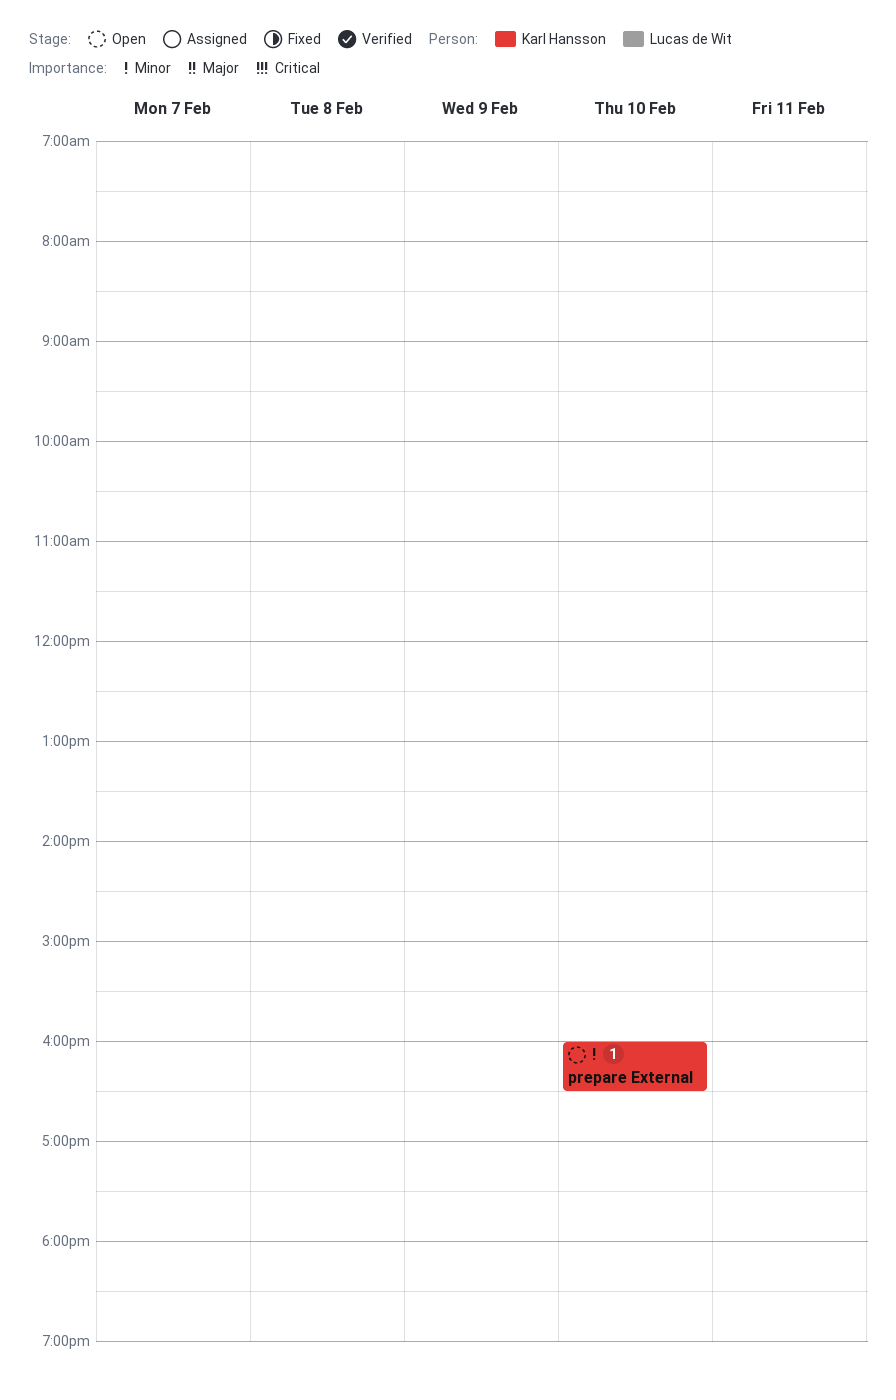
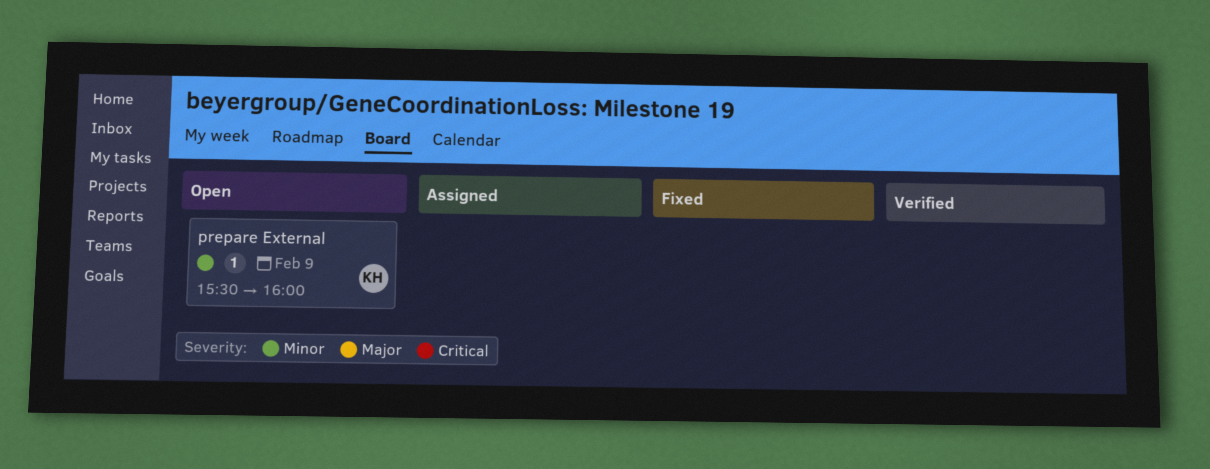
prepare External, day: Feb 10 -> Feb 9
prepare External, begins: 16:00 -> 15:30
prepare External, ends: 16:30 -> 16:00

